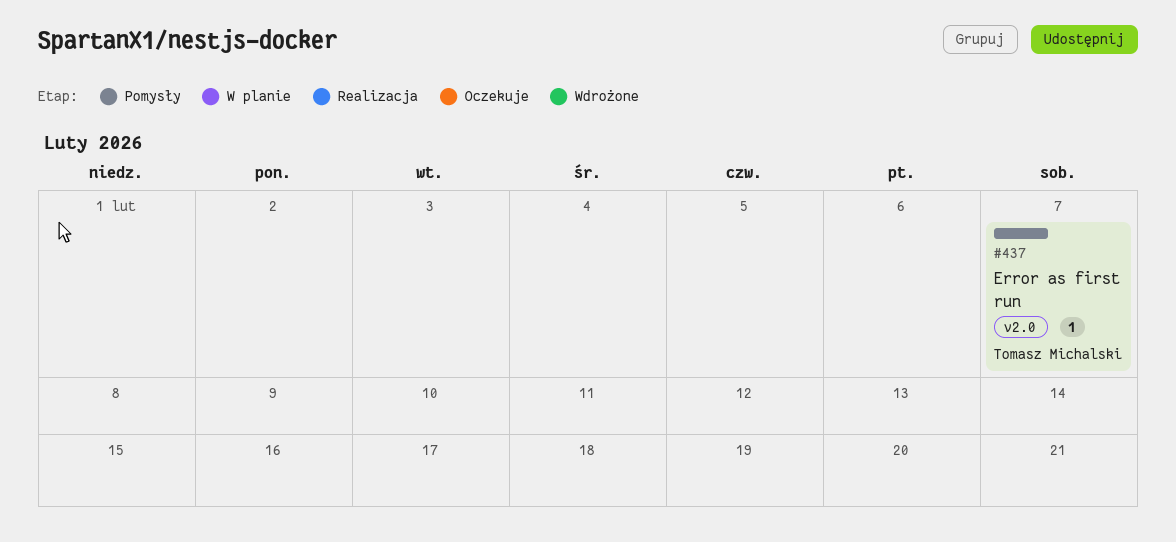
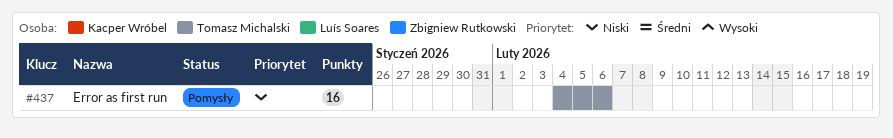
#437, estimate: 1 -> 16
#437, due: Feb 7 -> Feb 6

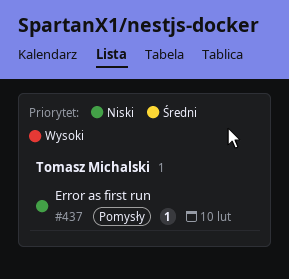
#437, estimate: 16 -> 1
#437, due: Feb 6 -> Feb 10

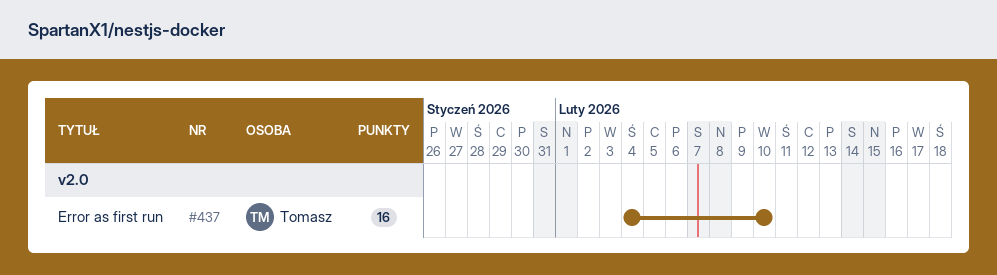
#437, estimate: 1 -> 16

